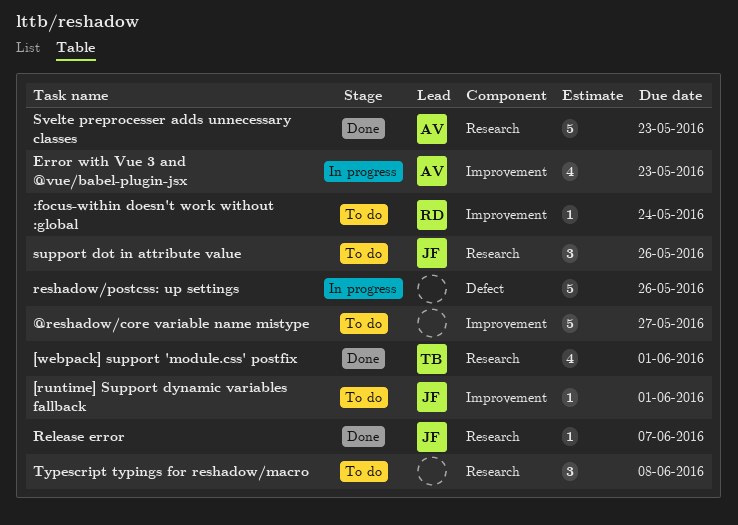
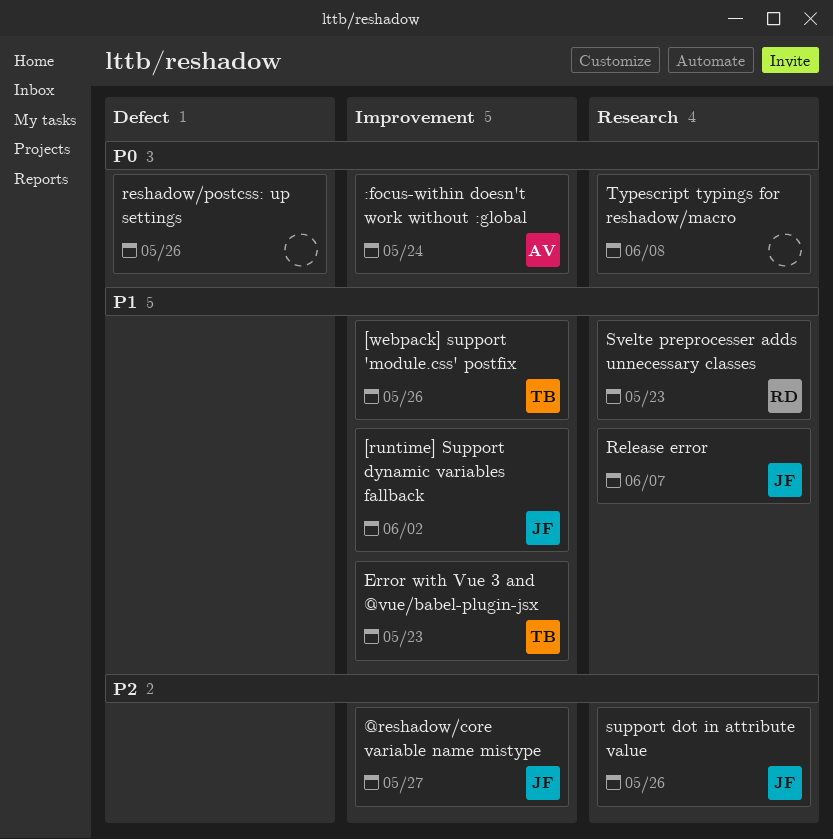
:focus-within doesn't work without :global, owner: RD -> AV
@reshadow/core variable name mistype, owner: none -> JF
[runtime] Support dynamic variables fallback, due: Jun 1 -> Jun 2
[webpack] support 'module.css' postfix, label: Research -> Improvement
[webpack] support 'module.css' postfix, due: Jun 1 -> May 26
Error with Vue 3 and @vue/babel-plugin-jsx, owner: AV -> TB
Svelte preprocesser adds unnecessary classes, owner: AV -> RD

